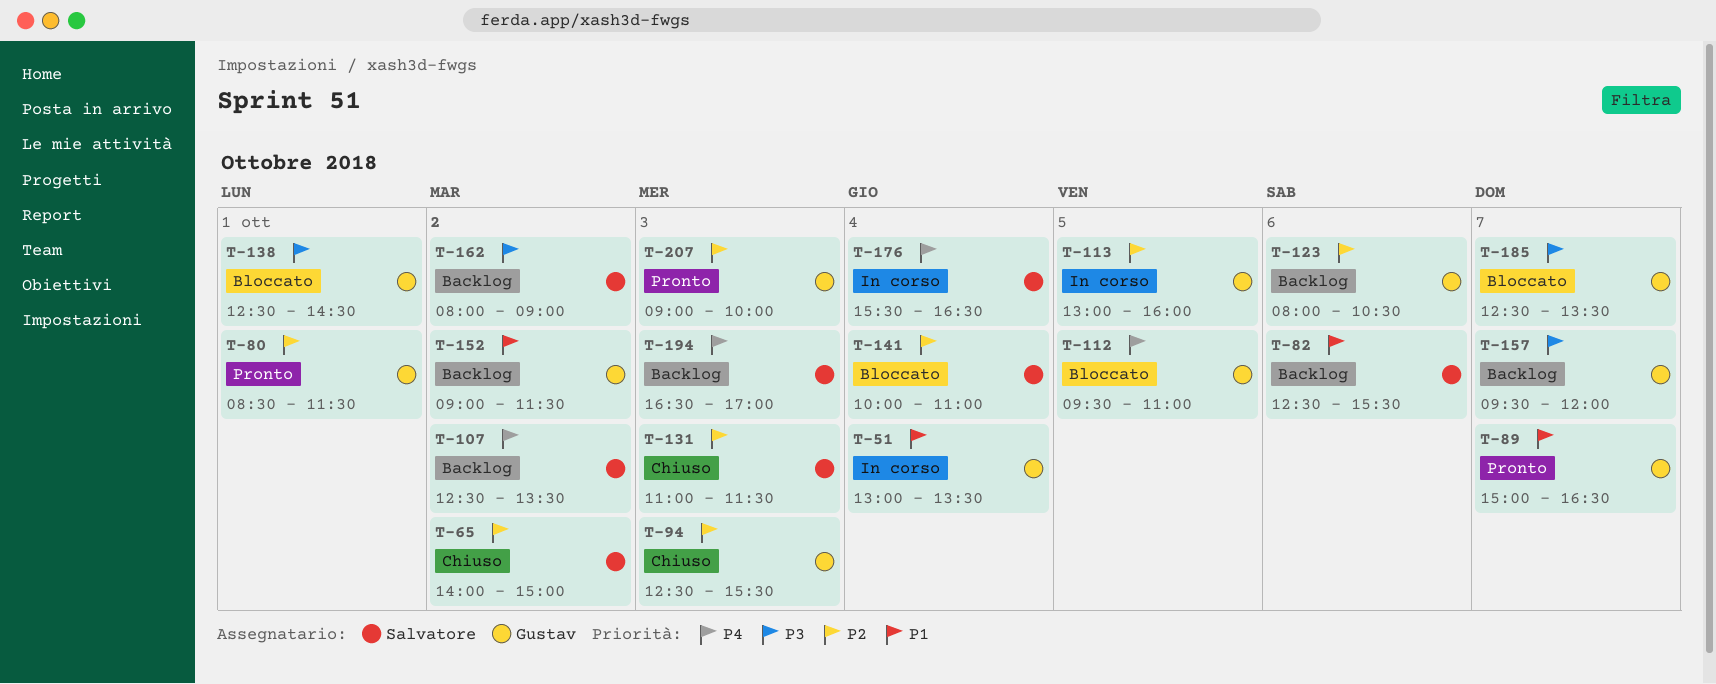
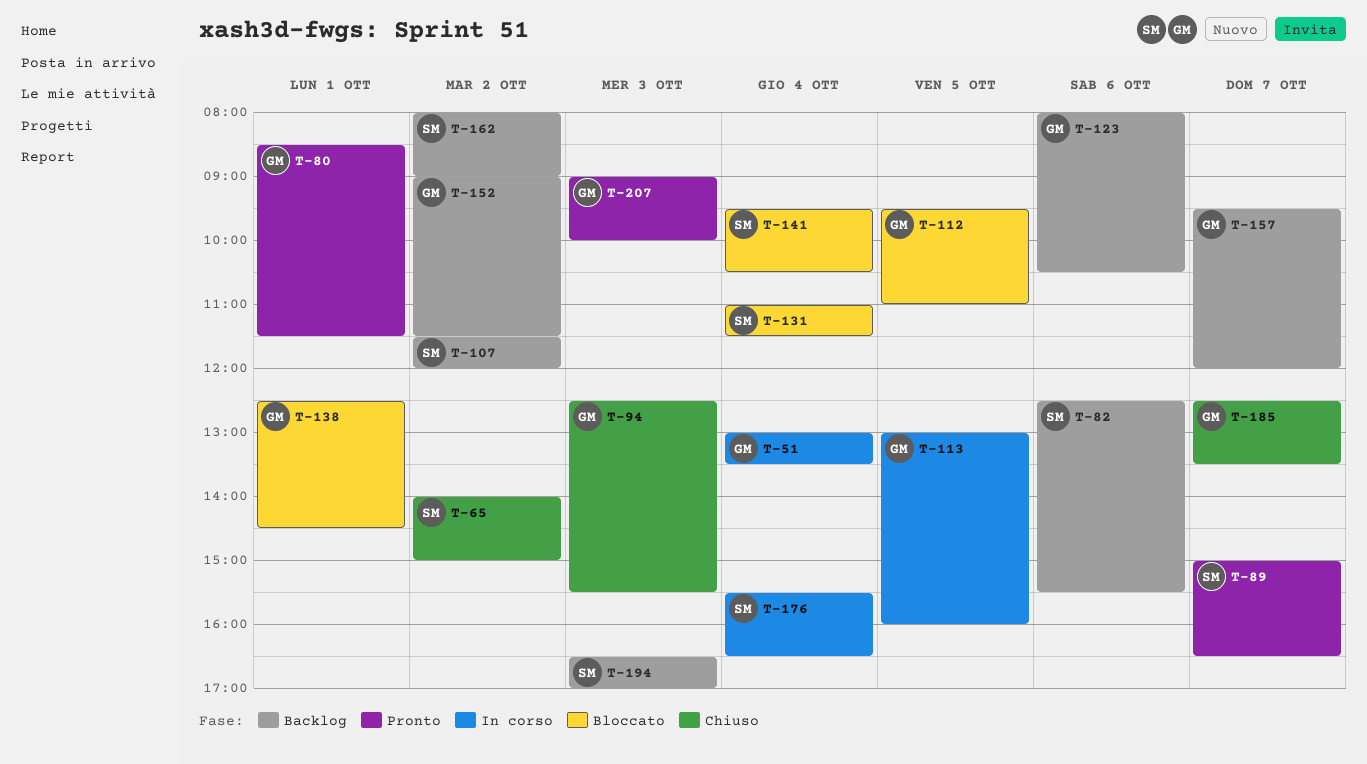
T-89, owner: Gustav -> Salvatore
T-107, begins: 12:30 -> 11:30
T-107, ends: 13:30 -> 12:00
T-131, status: Chiuso -> Bloccato
T-131, day: Oct 3 -> Oct 4
T-141, begins: 10:00 -> 09:30
T-141, ends: 11:00 -> 10:30
T-185, status: Bloccato -> Chiuso

